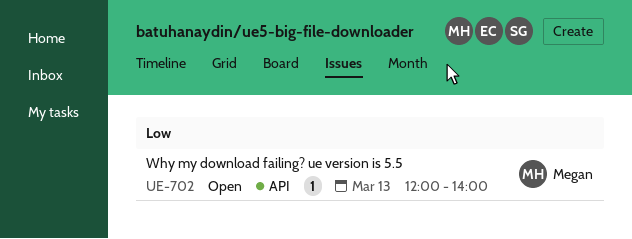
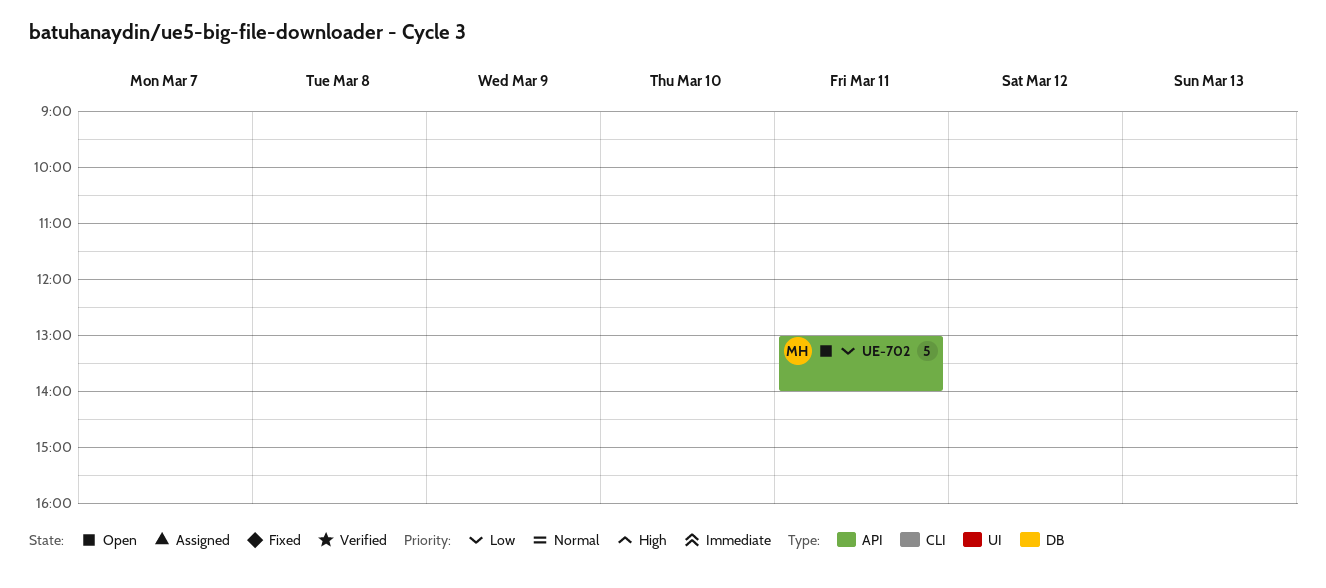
UE-702, estimate: 1 -> 5
UE-702, day: Mar 13 -> Mar 11
UE-702, begins: 12:00 -> 13:00

